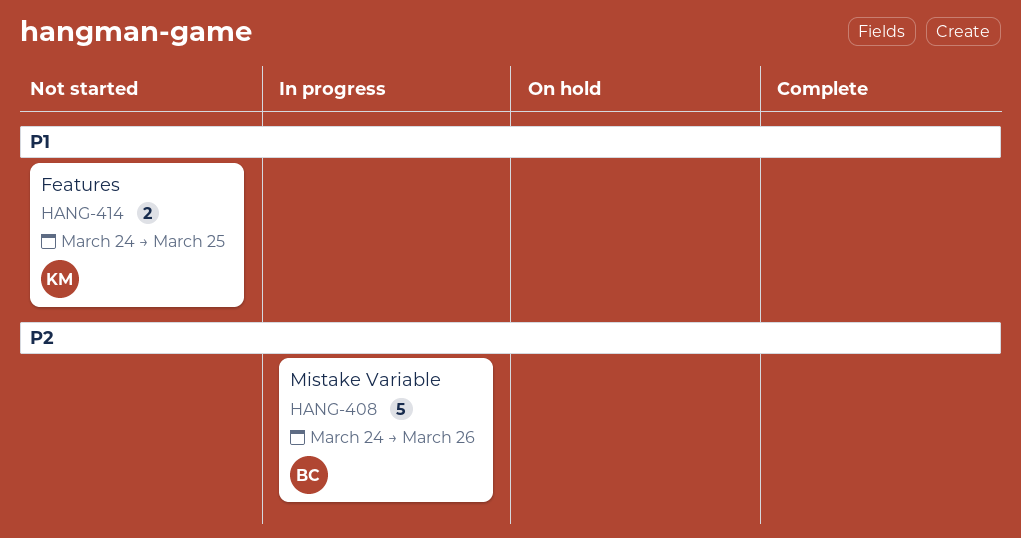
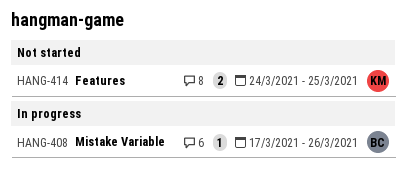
HANG-408, estimate: 5 -> 1
HANG-408, start: Mar 24 -> Mar 17

